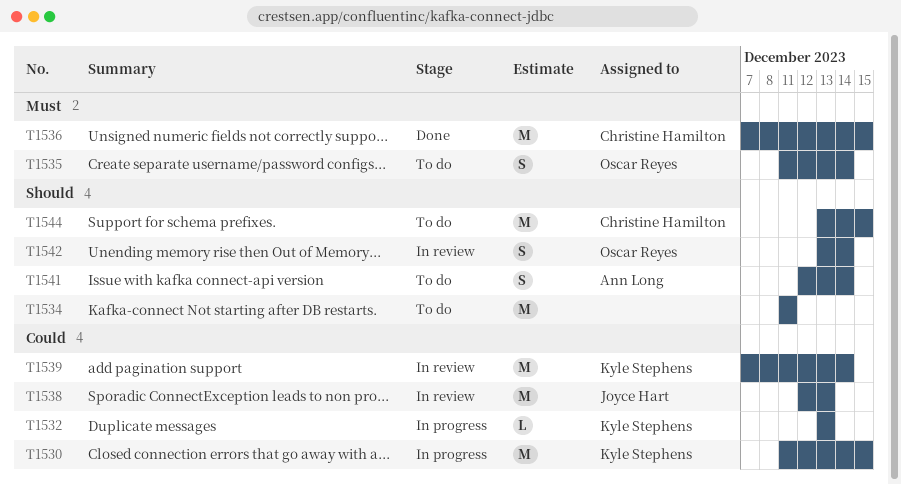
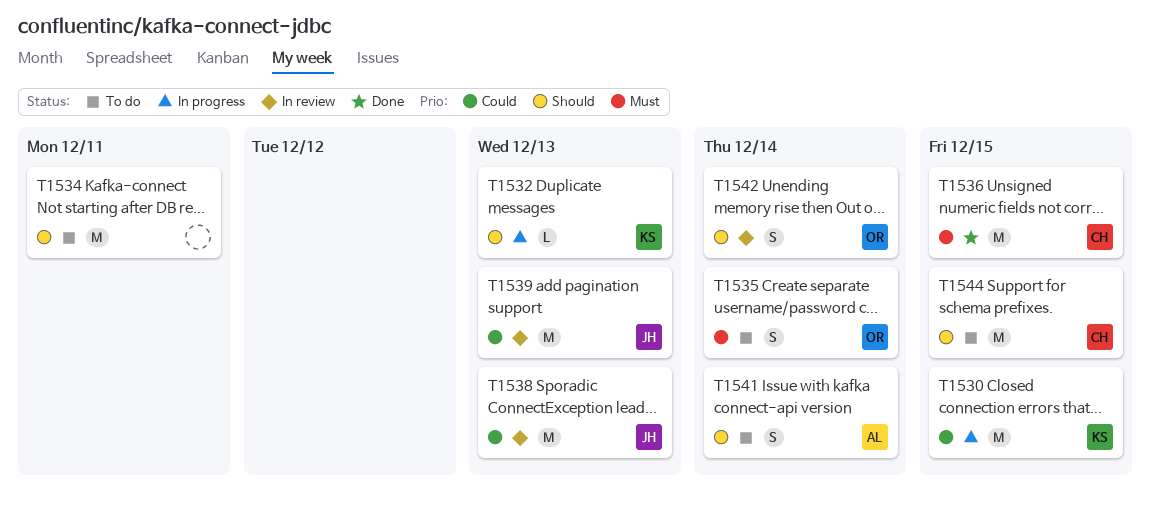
T1532, priority: Could -> Should
T1539, owner: Kyle Stephens -> Joyce Hart
T1539, due: Dec 14 -> Dec 13

